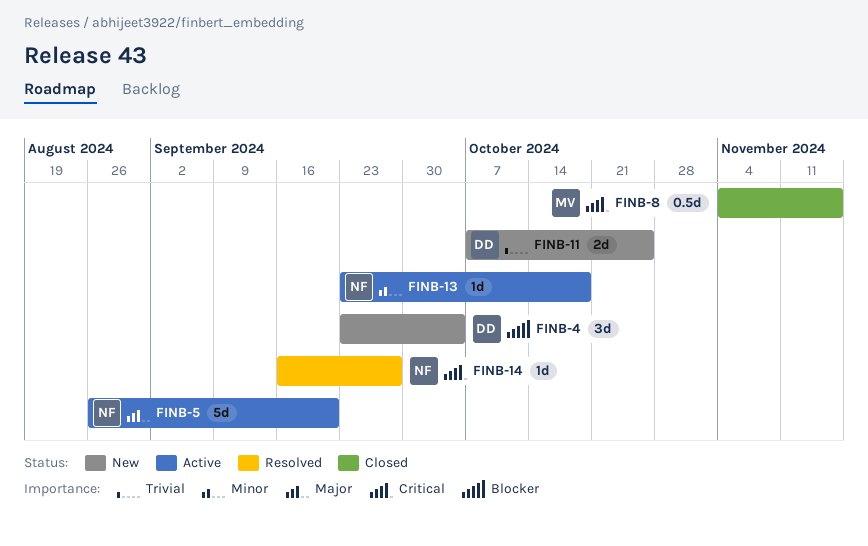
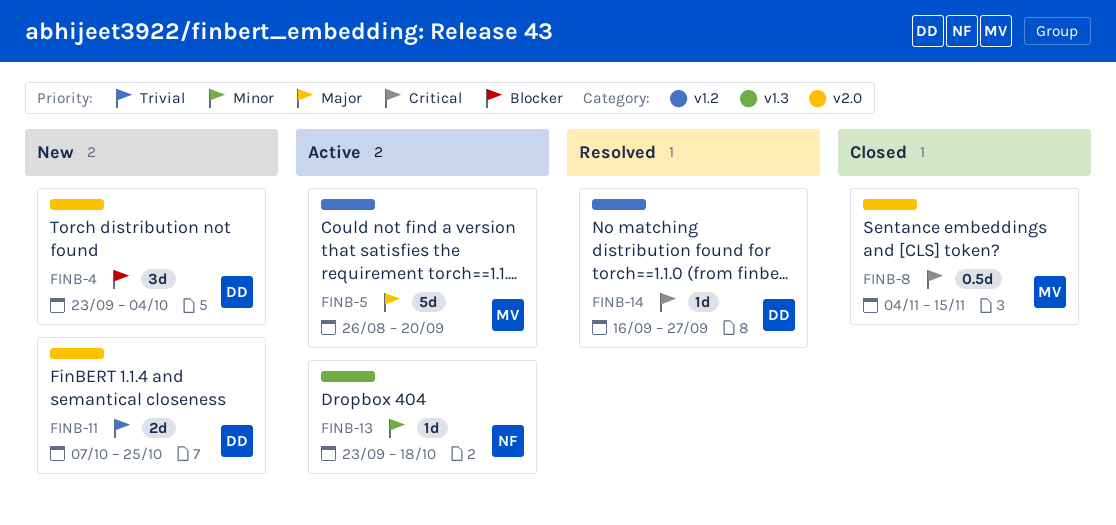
FINB-5, owner: NF -> MV
FINB-14, owner: NF -> DD

